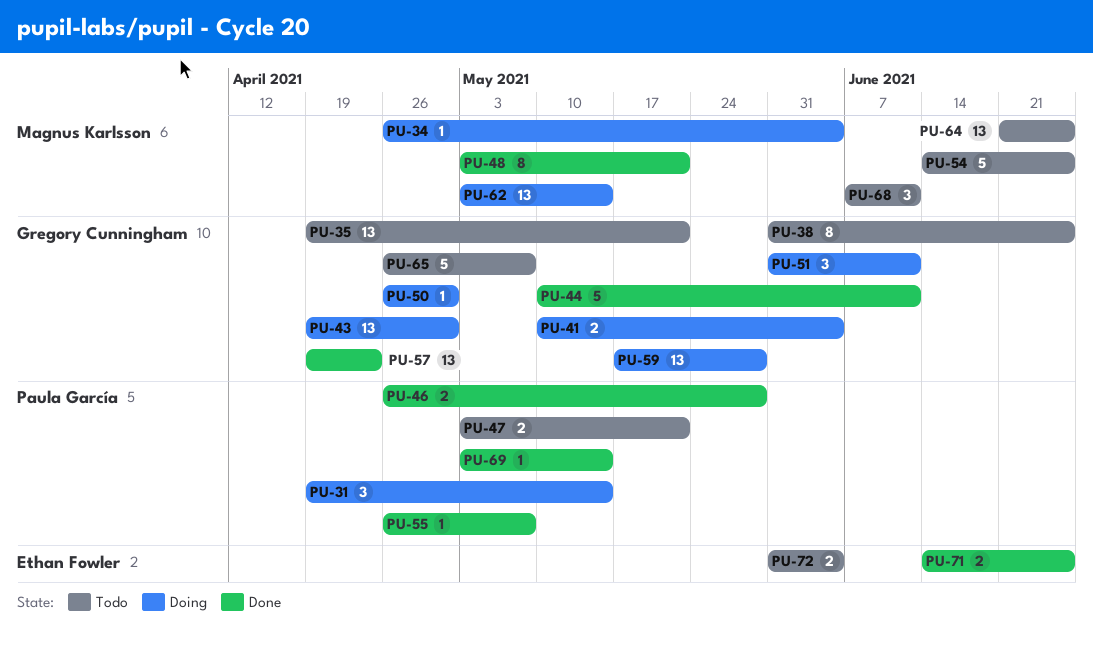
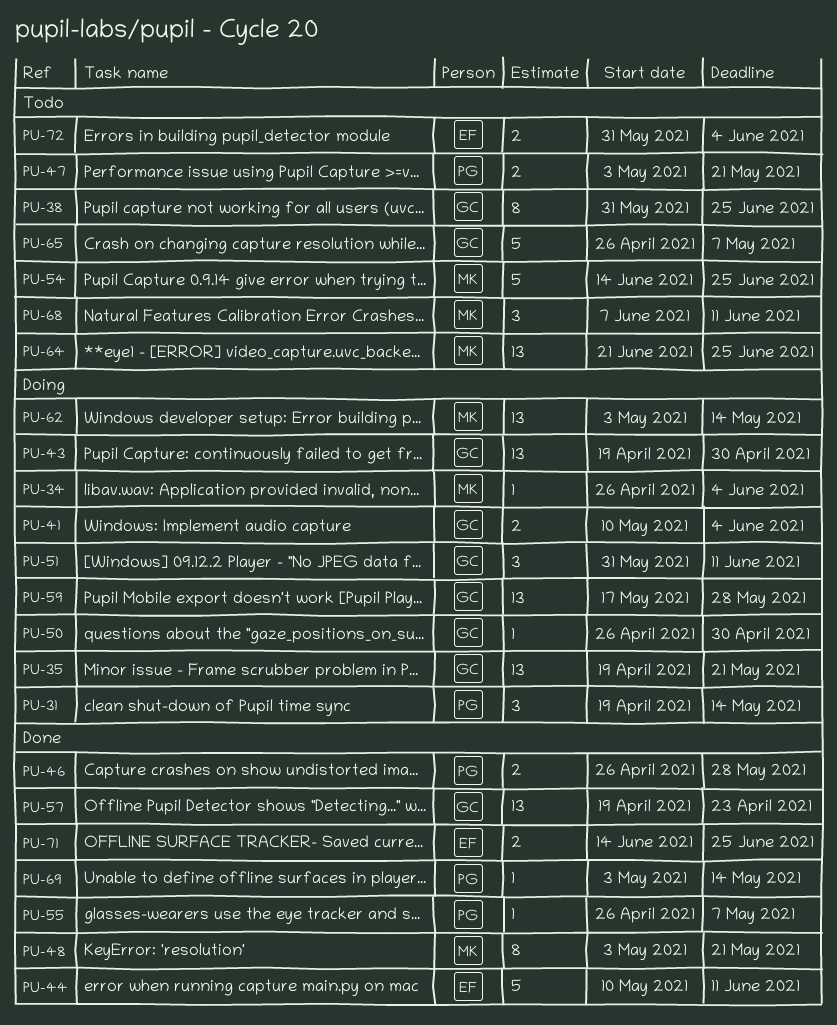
PU-35, status: Todo -> Doing
PU-44, owner: Gregory Cunningham -> Ethan Fowler

